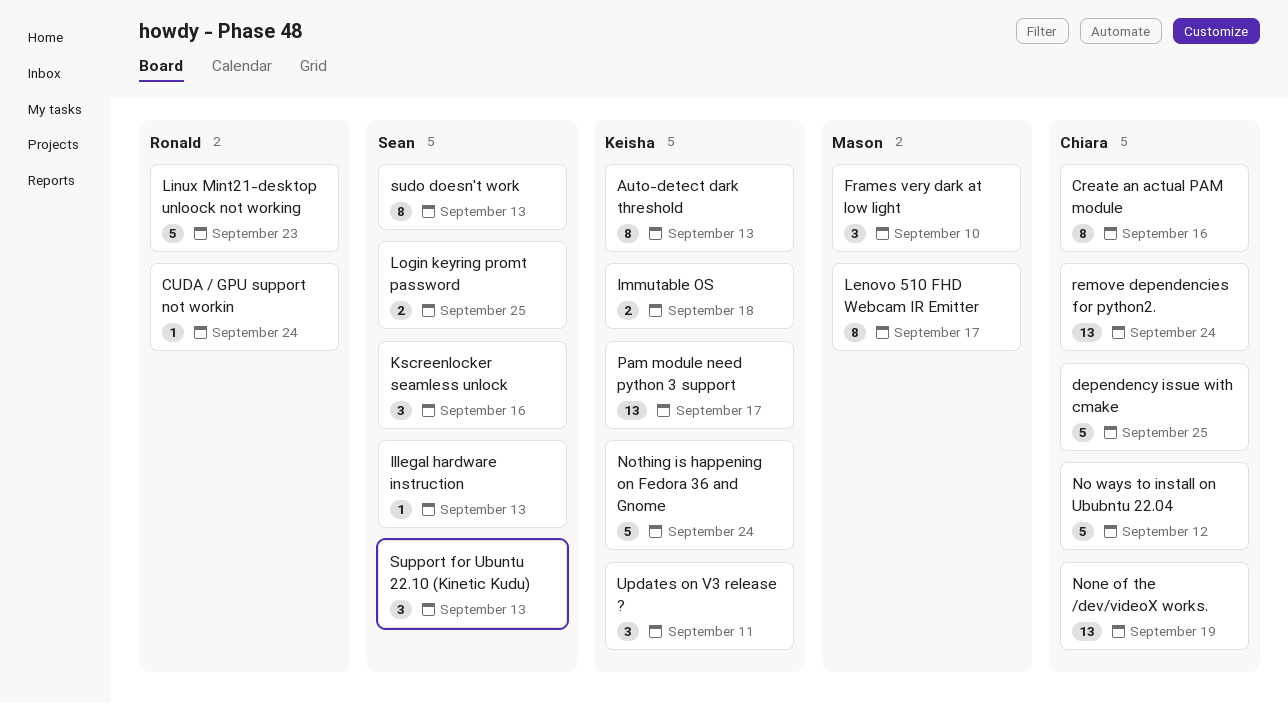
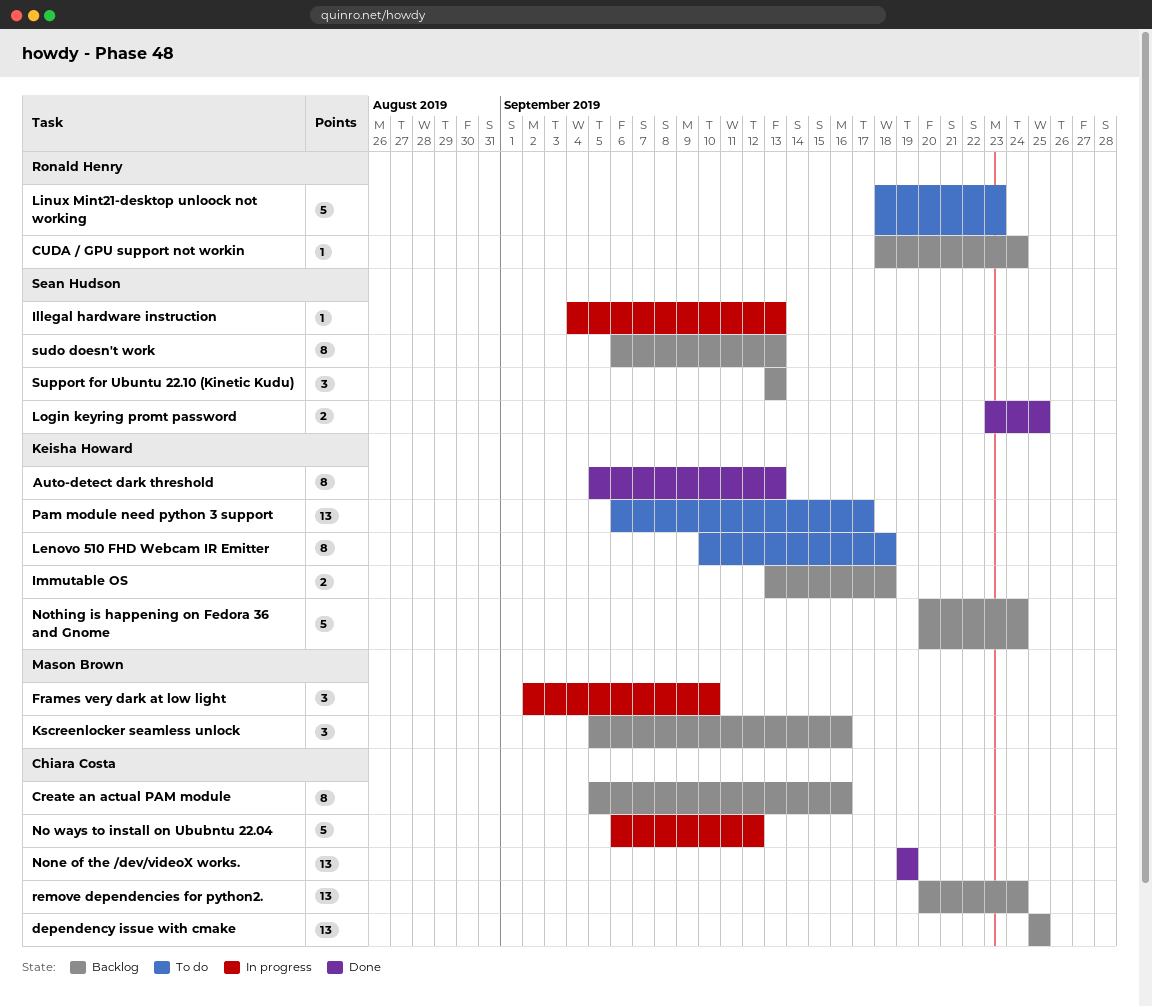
dependency issue with cmake, estimate: 5 -> 13
Kscreenlocker seamless unlock, owner: Sean Hudson -> Mason Brown
Lenovo 510 FHD Webcam IR Emitter, owner: Mason Brown -> Keisha Howard
Lenovo 510 FHD Webcam IR Emitter, due: Sep 17 -> Sep 18
Updates on V3 release ?: present -> none

